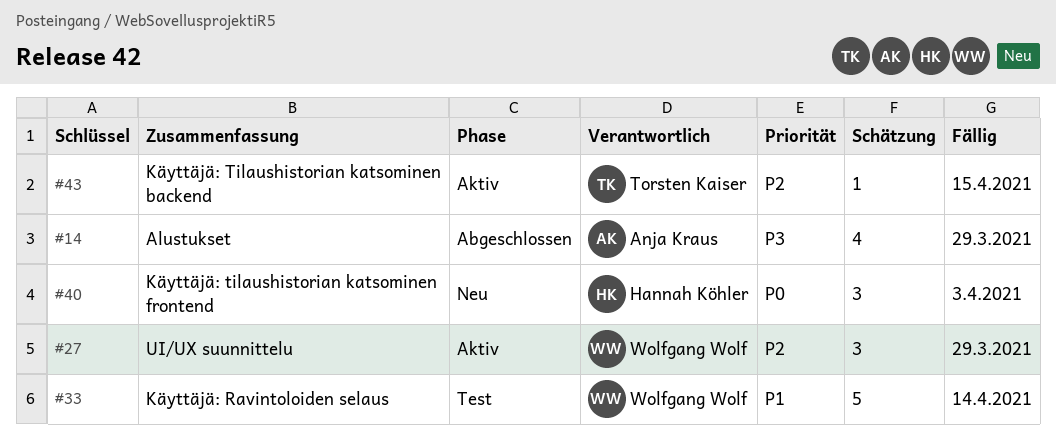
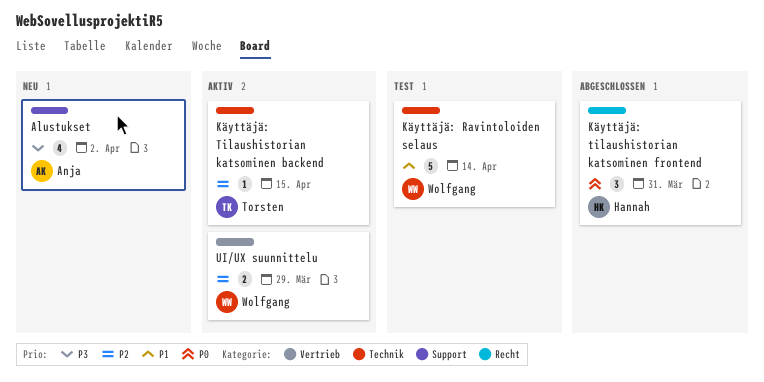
Alustukset, status: Abgeschlossen -> Neu
Alustukset, due: Mar 29 -> Apr 2
Käyttäjä: tilaushistorian katsominen frontend, status: Neu -> Abgeschlossen
Käyttäjä: tilaushistorian katsominen frontend, due: Apr 3 -> Mar 31
UI/UX suunnittelu, estimate: 3 -> 2

